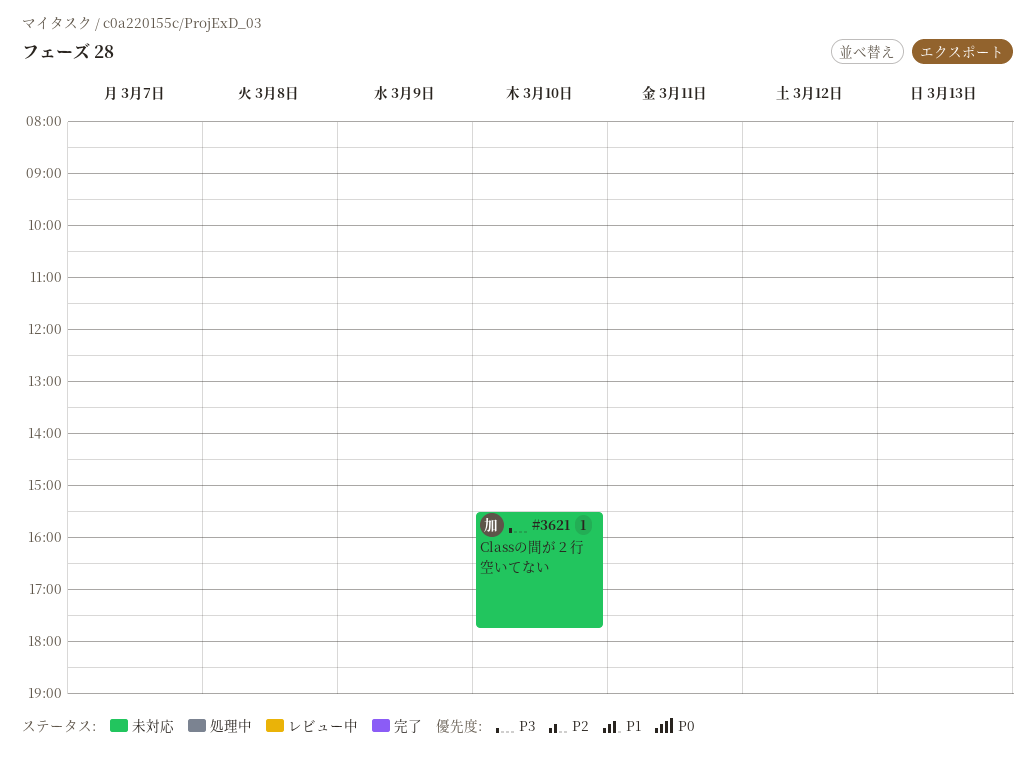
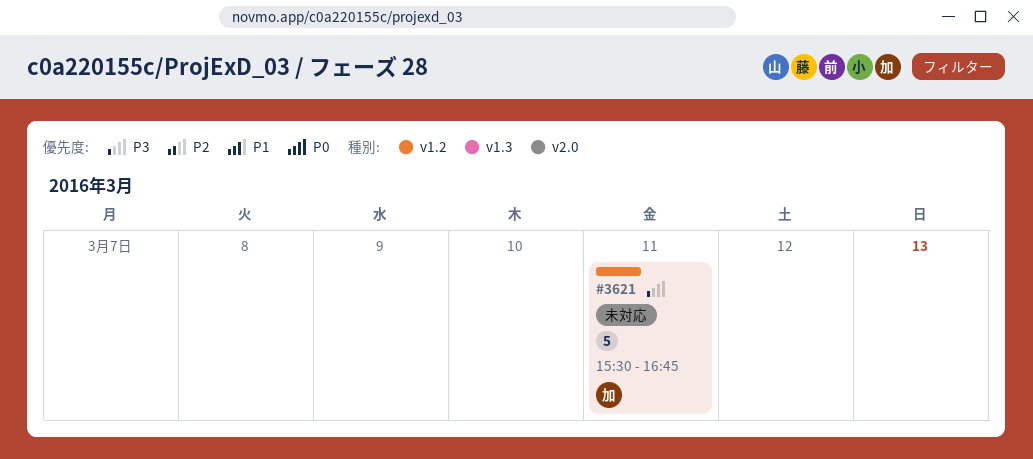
#3621, estimate: 1 -> 5
#3621, day: Mar 10 -> Mar 11
#3621, ends: 17:45 -> 16:45

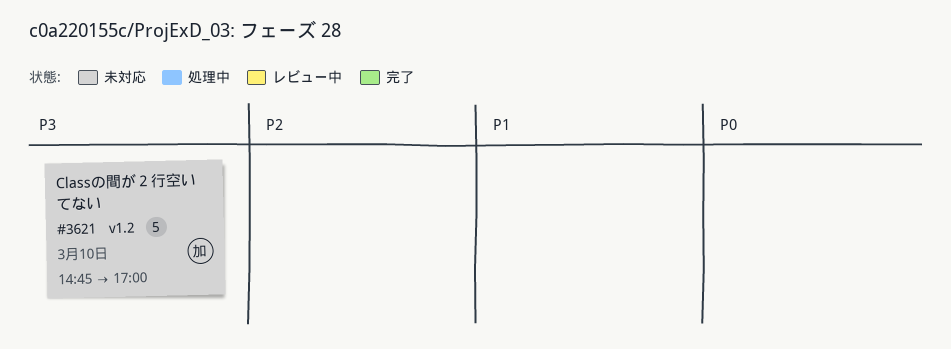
#3621, day: Mar 11 -> Mar 10
#3621, begins: 15:30 -> 14:45
#3621, ends: 16:45 -> 17:00

